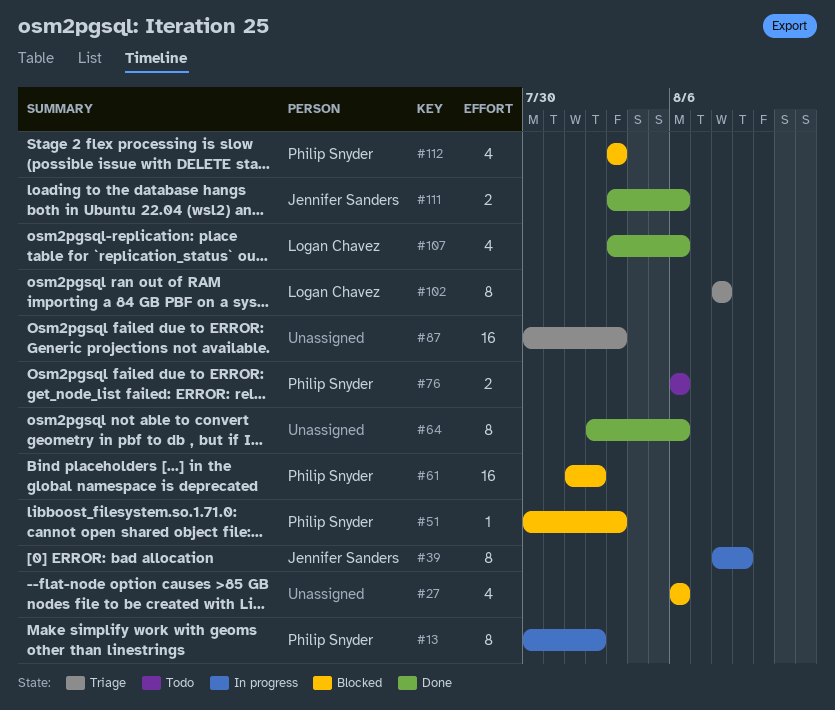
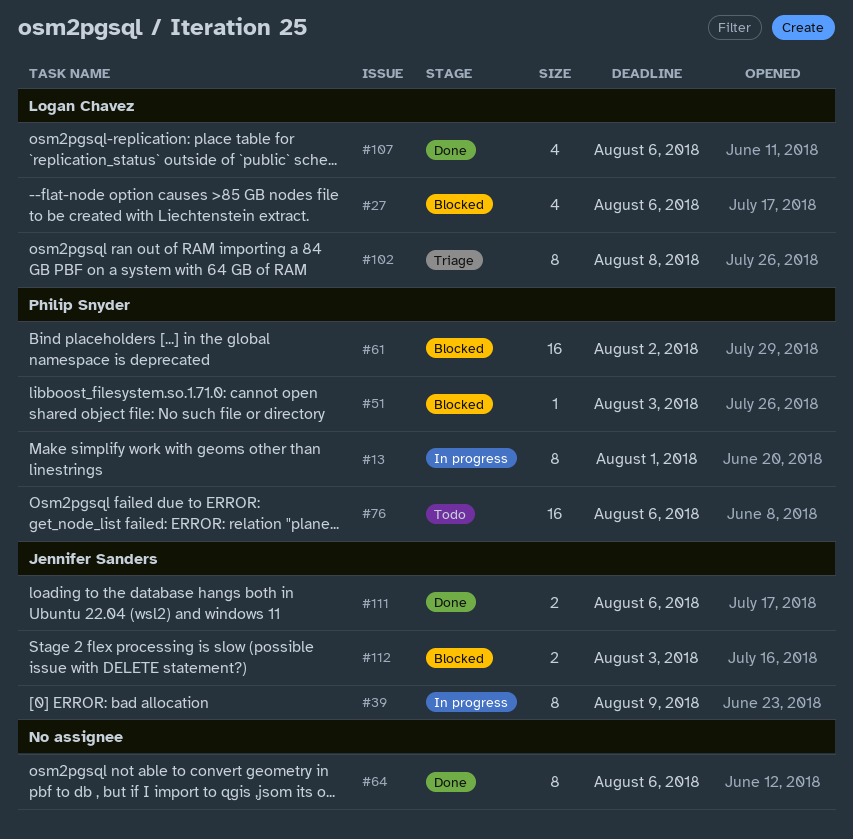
#13, due: Aug 2 -> Aug 1
#27, owner: none -> Logan Chavez
#76, estimate: 2 -> 16
#87: present -> none
#112, owner: Philip Snyder -> Jennifer Sanders
#112, estimate: 4 -> 2

